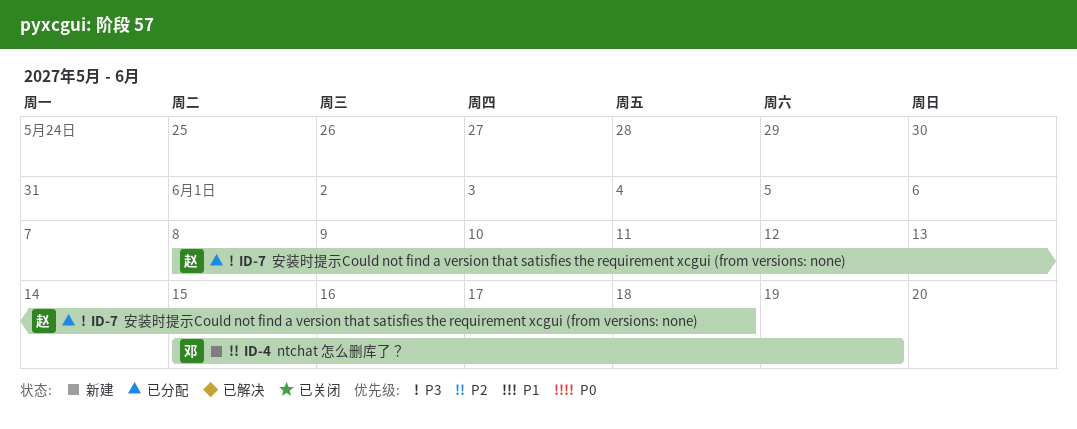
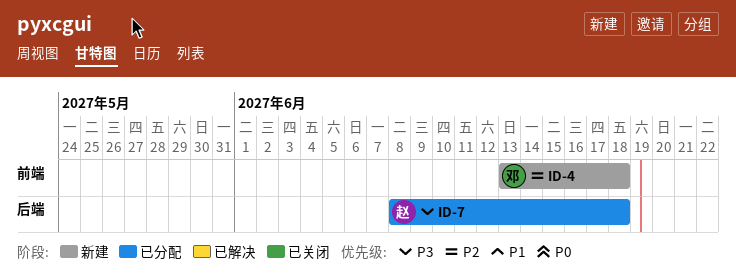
ID-4, start: Jun 15 -> Jun 13
ID-4, due: Jun 19 -> Jun 18

